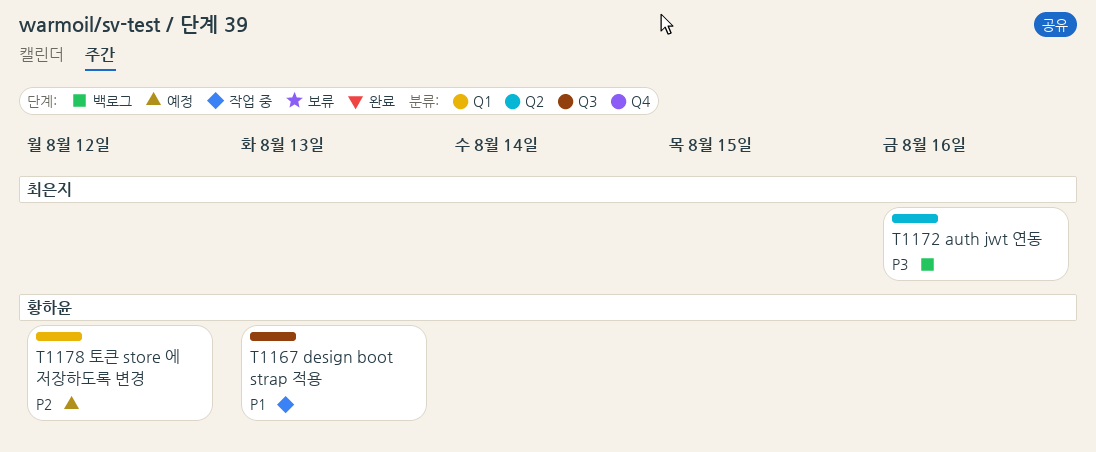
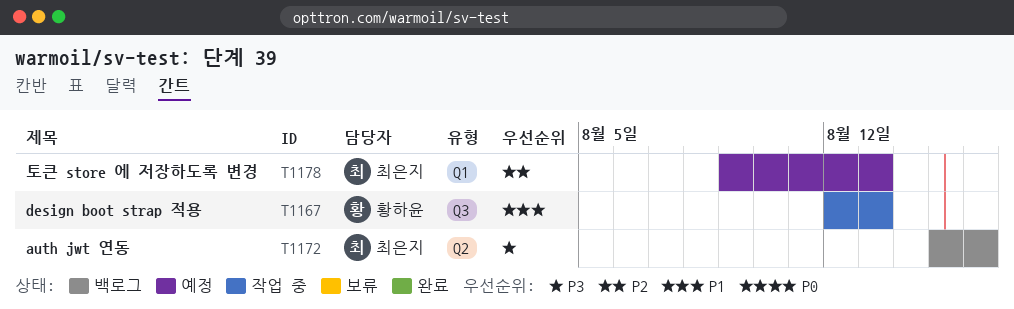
T1178, owner: 황하윤 -> 최은지
T1178, due: Aug 12 -> Aug 13

